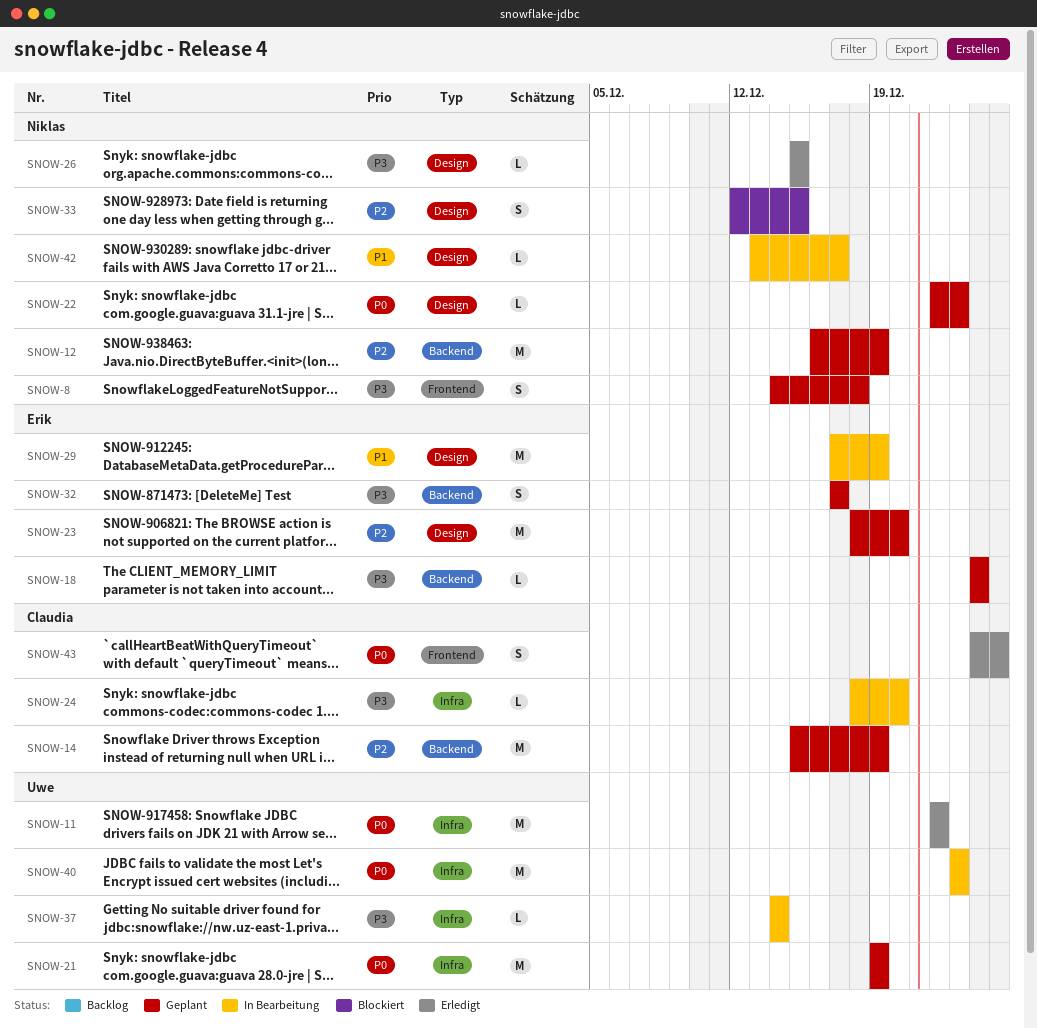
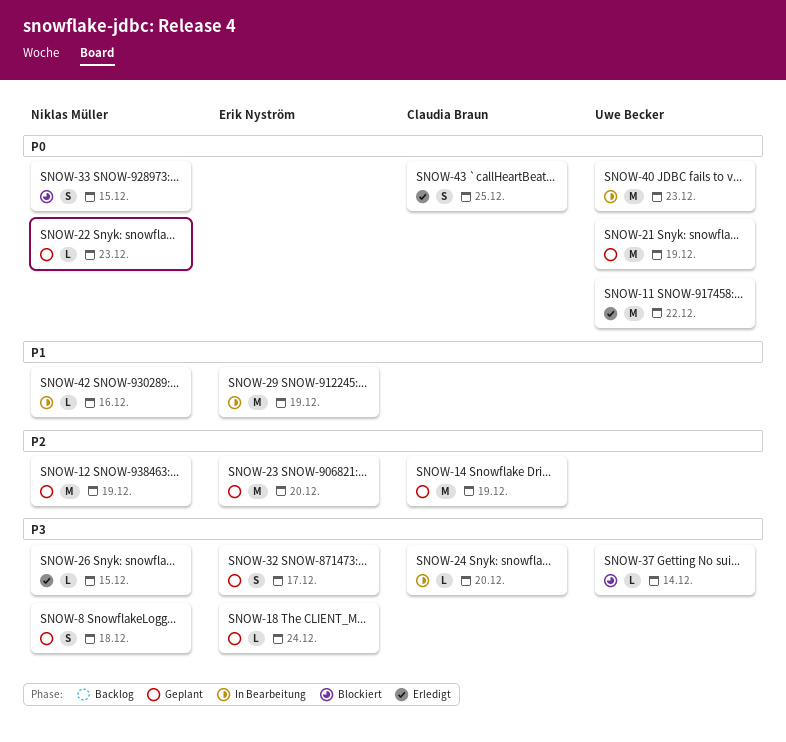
SNOW-33, priority: P2 -> P0
SNOW-37, status: In Bearbeitung -> Blockiert
SNOW-42, due: Dec 17 -> Dec 16

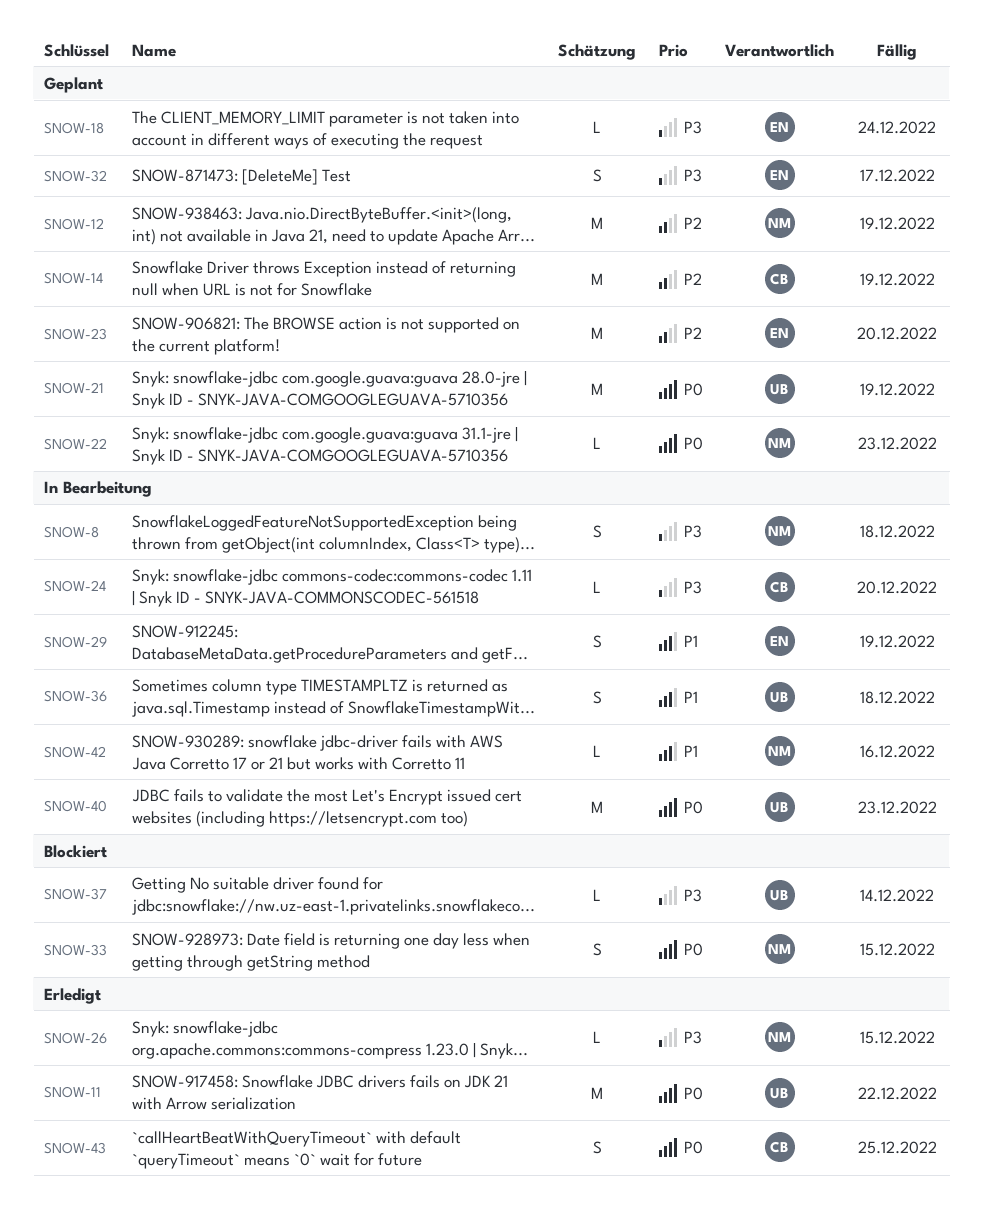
SNOW-8, status: Geplant -> In Bearbeitung
SNOW-29, estimate: M -> S
SNOW-36: none -> present

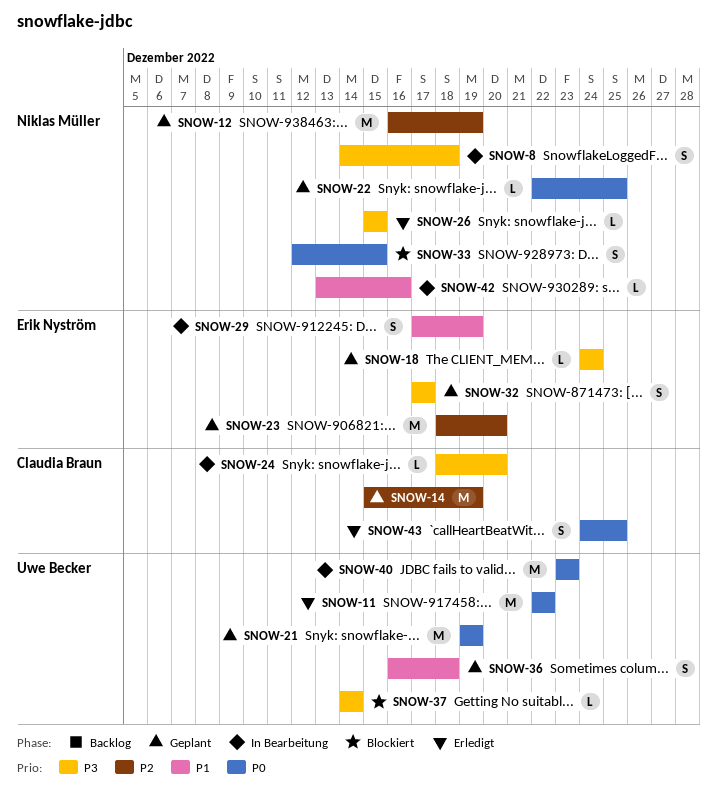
SNOW-22, due: Dec 23 -> Dec 25
SNOW-36, status: In Bearbeitung -> Geplant

